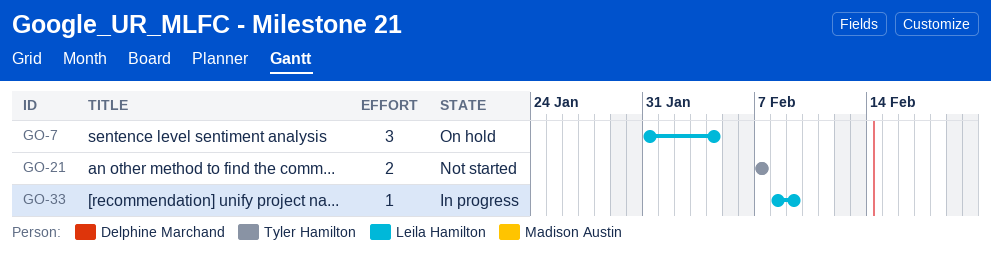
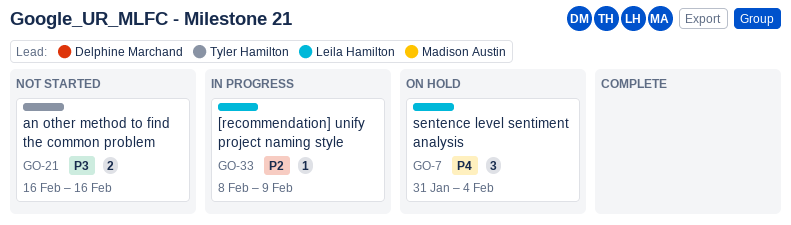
GO-21, start: Feb 7 -> Feb 16
GO-21, due: Feb 7 -> Feb 16

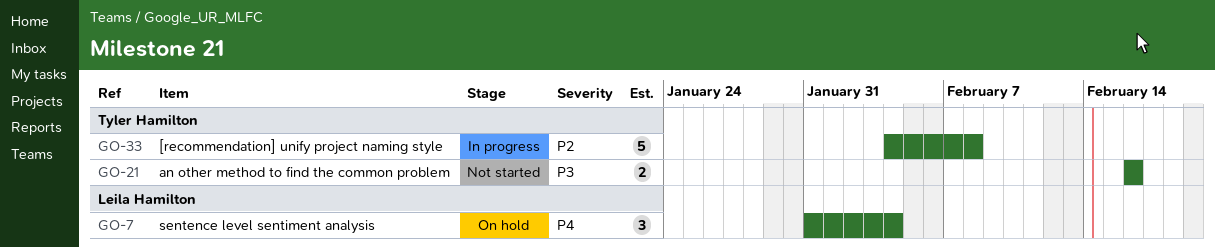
GO-33, owner: Leila Hamilton -> Tyler Hamilton
GO-33, estimate: 1 -> 5
GO-33, start: Feb 8 -> Feb 4
GO-33, due: Feb 9 -> Feb 8

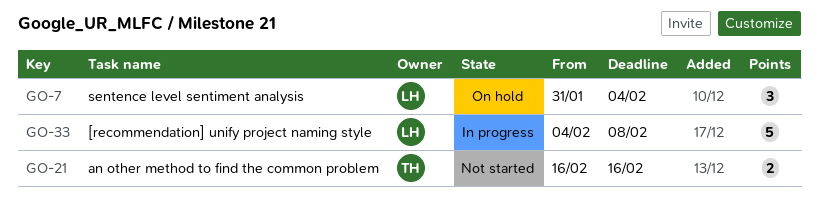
GO-33, owner: Tyler Hamilton -> Leila Hamilton

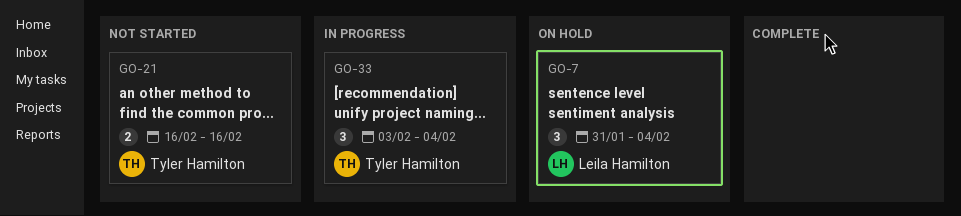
GO-33, owner: Leila Hamilton -> Tyler Hamilton
GO-33, estimate: 5 -> 3
GO-33, start: Feb 4 -> Feb 3
GO-33, due: Feb 8 -> Feb 4

